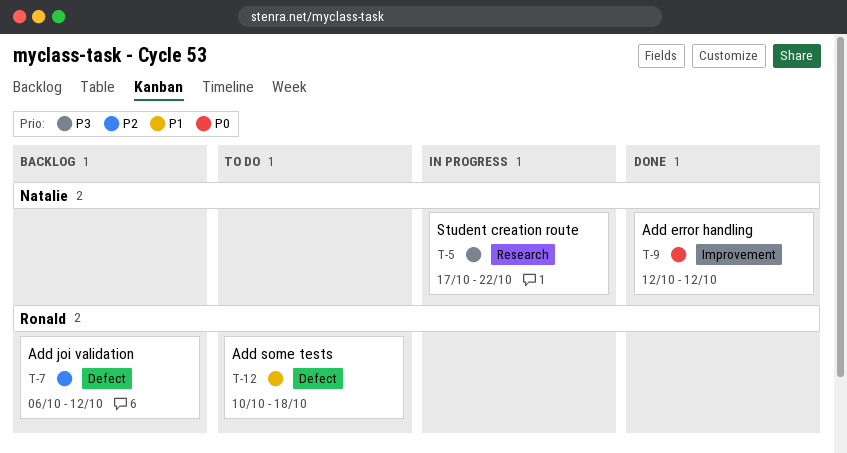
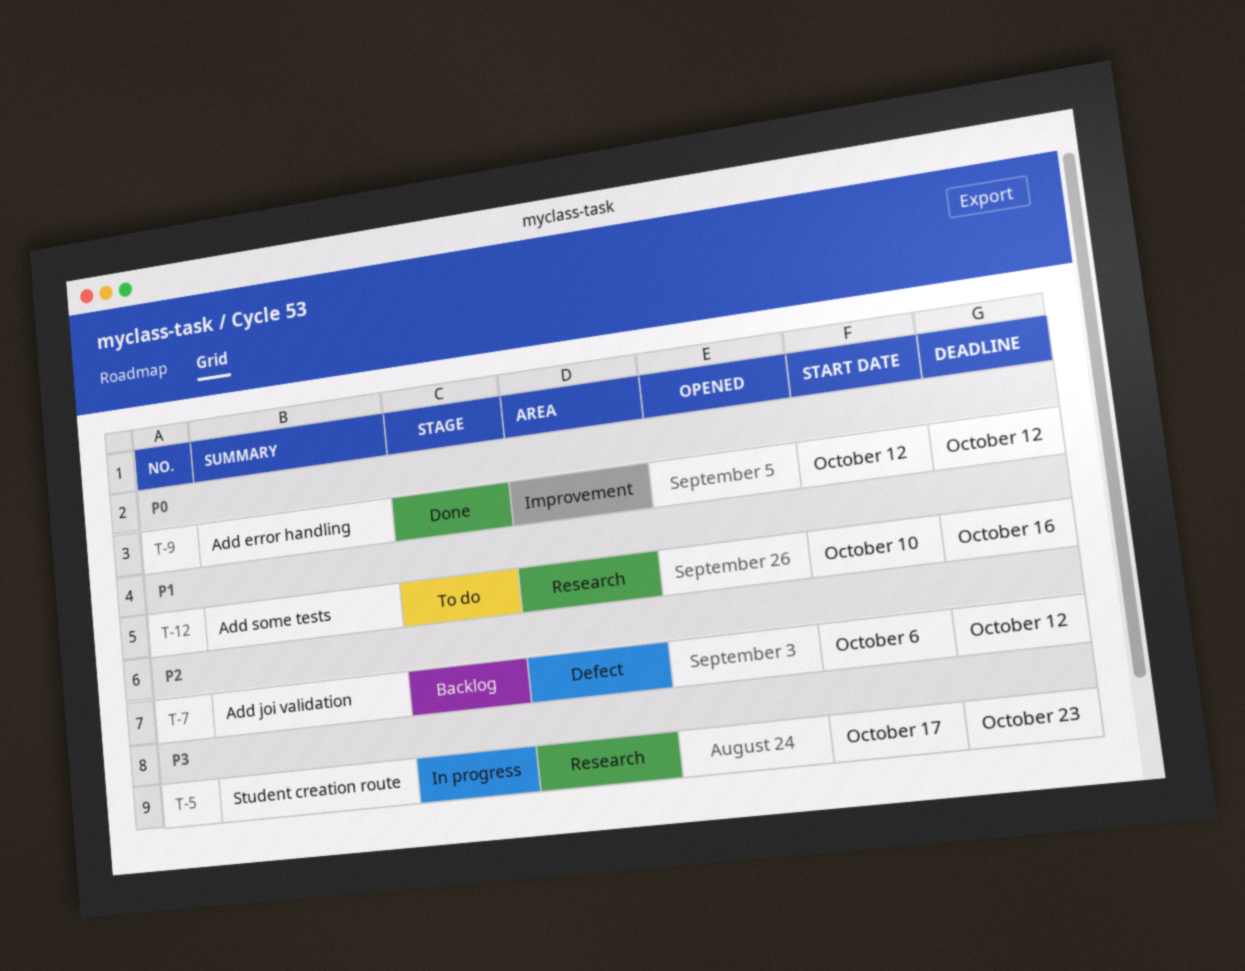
T-5, due: Oct 22 -> Oct 23
T-12, label: Defect -> Research
T-12, due: Oct 18 -> Oct 16

